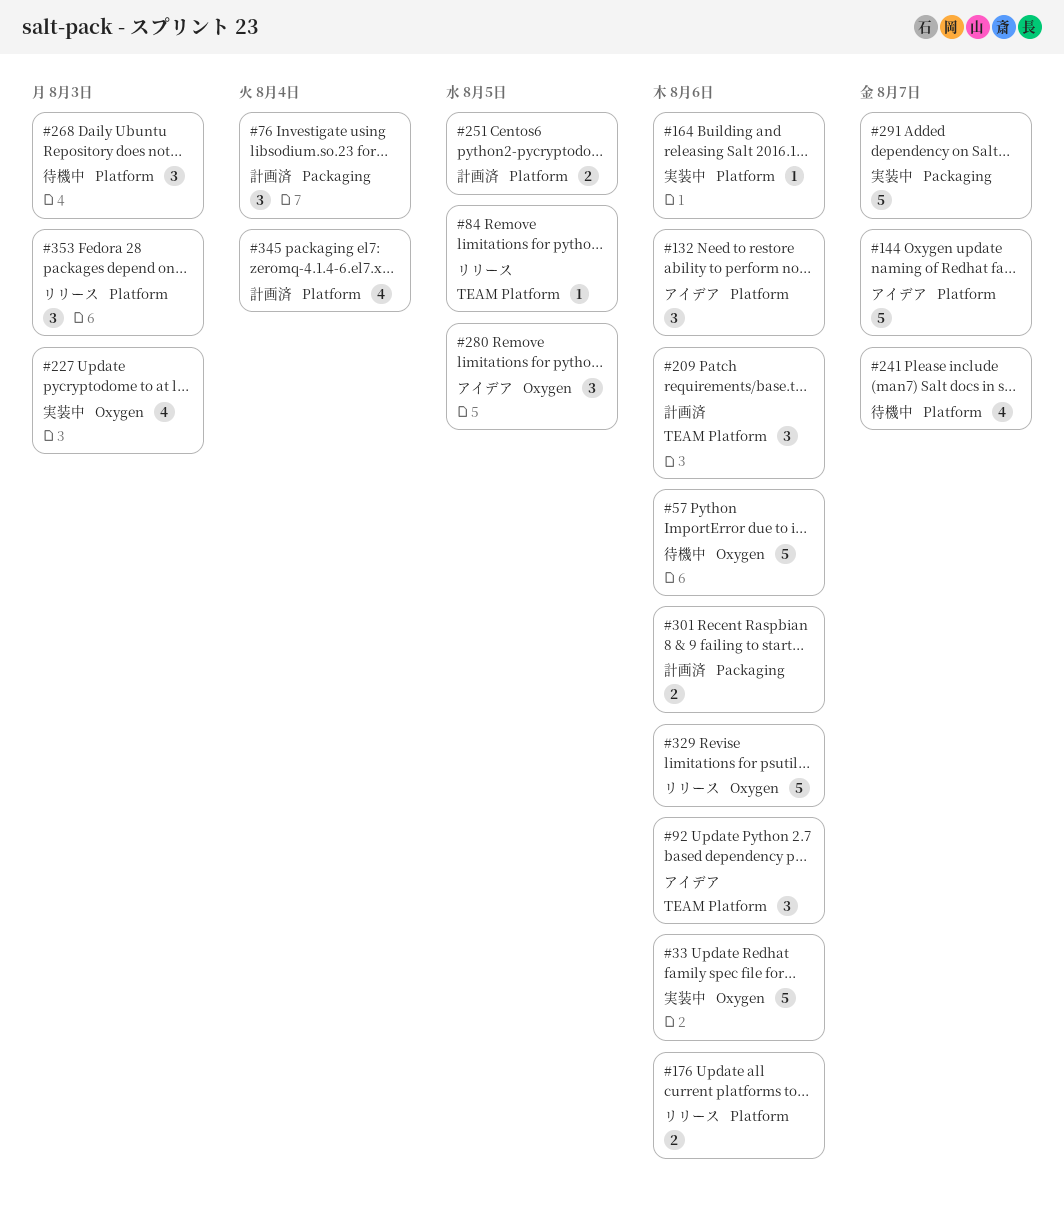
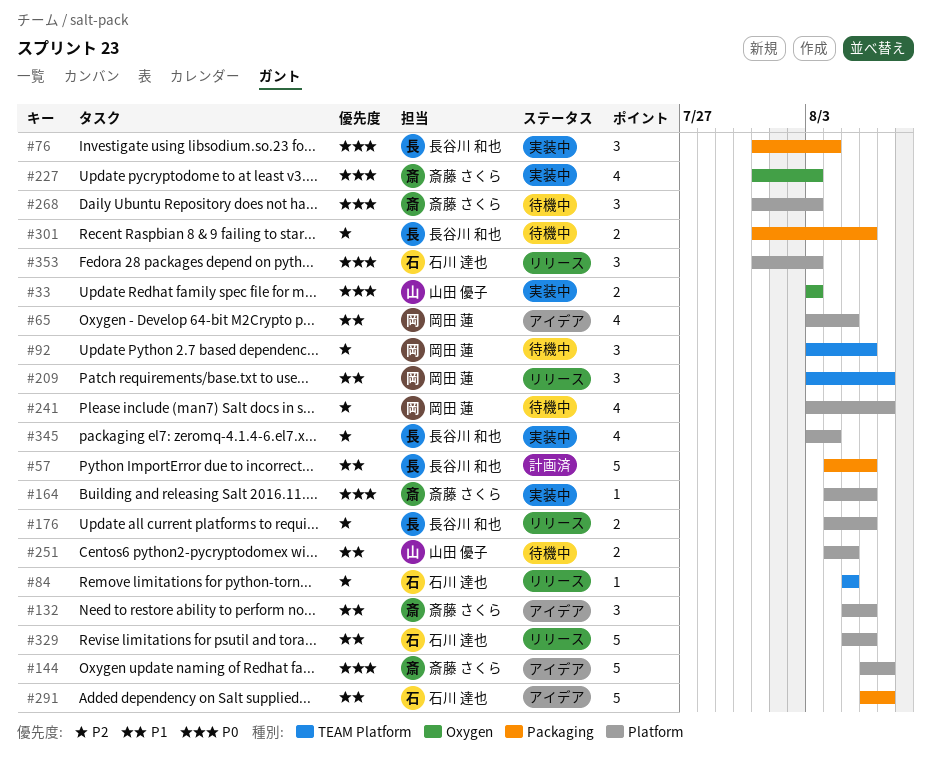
#33, estimate: 5 -> 2
#33, due: Aug 6 -> Aug 3
#57, status: 待機中 -> 計画済
#57, label: Oxygen -> Packaging
#65: none -> present
#76, status: 計画済 -> 実装中
#92, status: アイデア -> 待機中
#209, status: 計画済 -> リリース
#209, due: Aug 6 -> Aug 7
#251, status: 計画済 -> 待機中
#280: present -> none
#291, status: 実装中 -> アイデア
#301, status: 計画済 -> 待機中
#329, label: Oxygen -> Platform
#345, status: 計画済 -> 実装中

